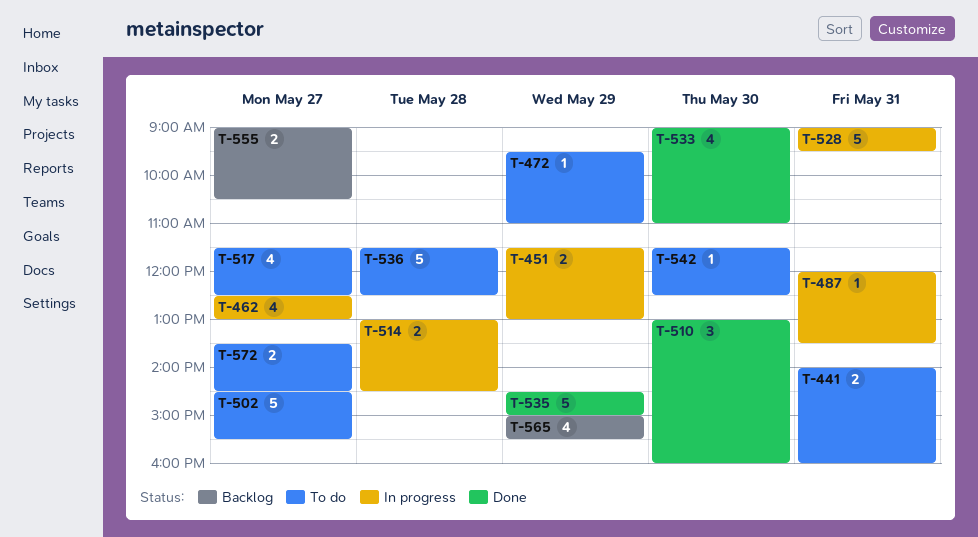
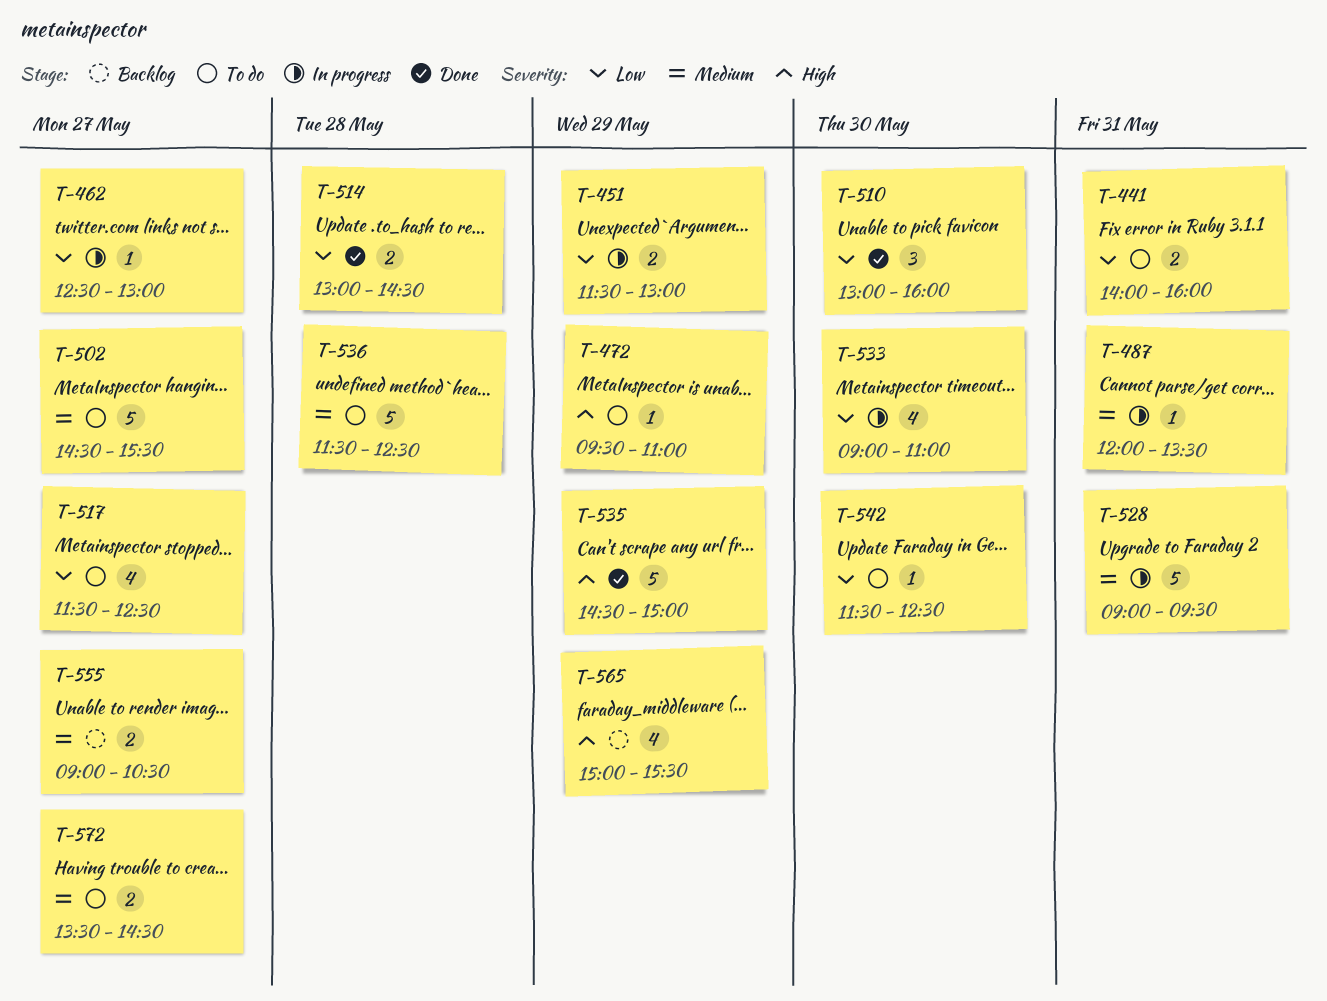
T-462, estimate: 4 -> 1
T-514, status: In progress -> Done
T-533, status: Done -> In progress

